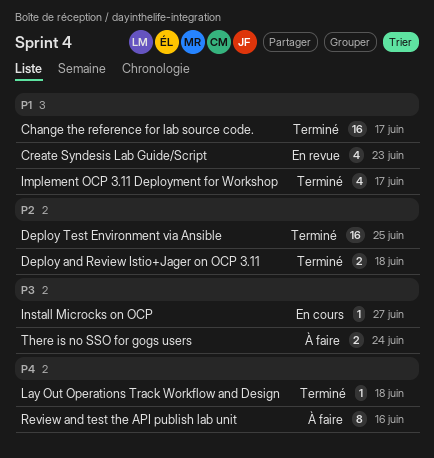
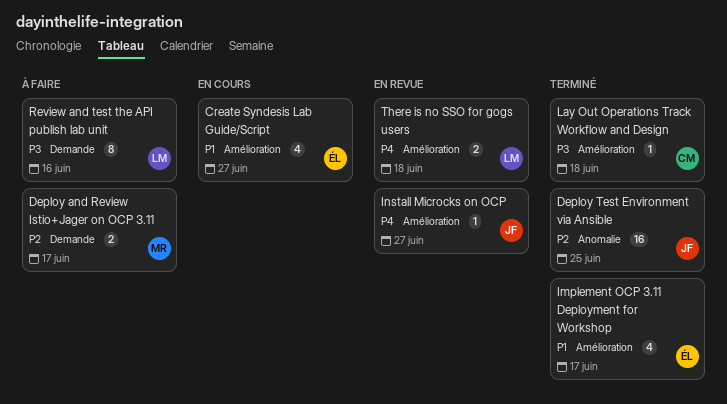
Change the reference for lab source code.: present -> none
Create Syndesis Lab Guide/Script, status: En revue -> En cours
Create Syndesis Lab Guide/Script, due: Jun 23 -> Jun 27
Deploy and Review Istio+Jager on OCP 3.11, status: Terminé -> À faire
Deploy and Review Istio+Jager on OCP 3.11, due: Jun 18 -> Jun 17
Install Microcks on OCP, status: En cours -> En revue
Install Microcks on OCP, priority: P3 -> P4
Lay Out Operations Track Workflow and Design, priority: P4 -> P3
Review and test the API publish lab unit, priority: P4 -> P3
There is no SSO for gogs users, status: À faire -> En revue
There is no SSO for gogs users, priority: P3 -> P4
There is no SSO for gogs users, due: Jun 24 -> Jun 18

